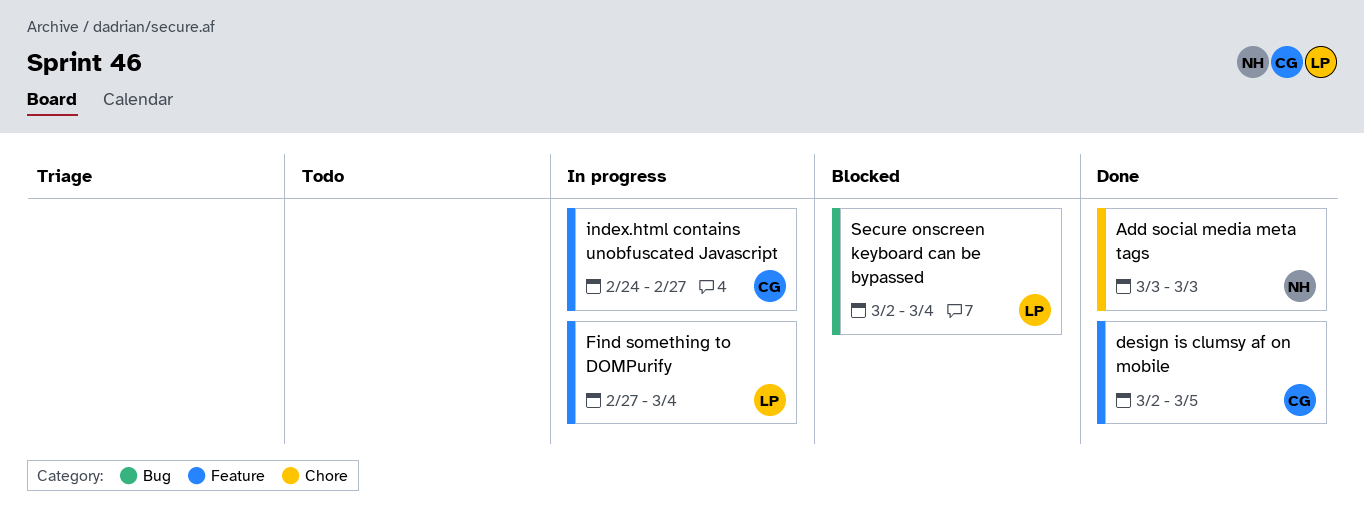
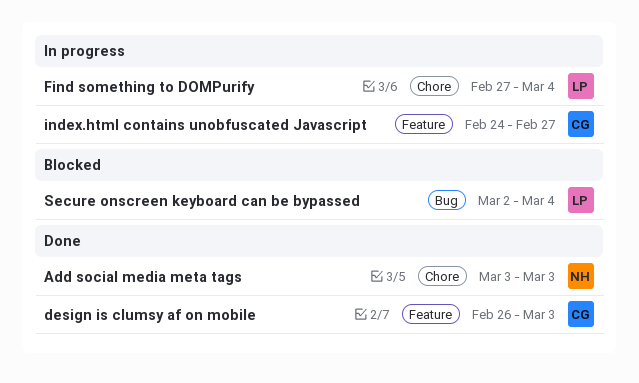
design is clumsy af on mobile, start: Mar 2 -> Feb 26
design is clumsy af on mobile, due: Mar 5 -> Mar 3
Find something to DOMPurify, label: Feature -> Chore

